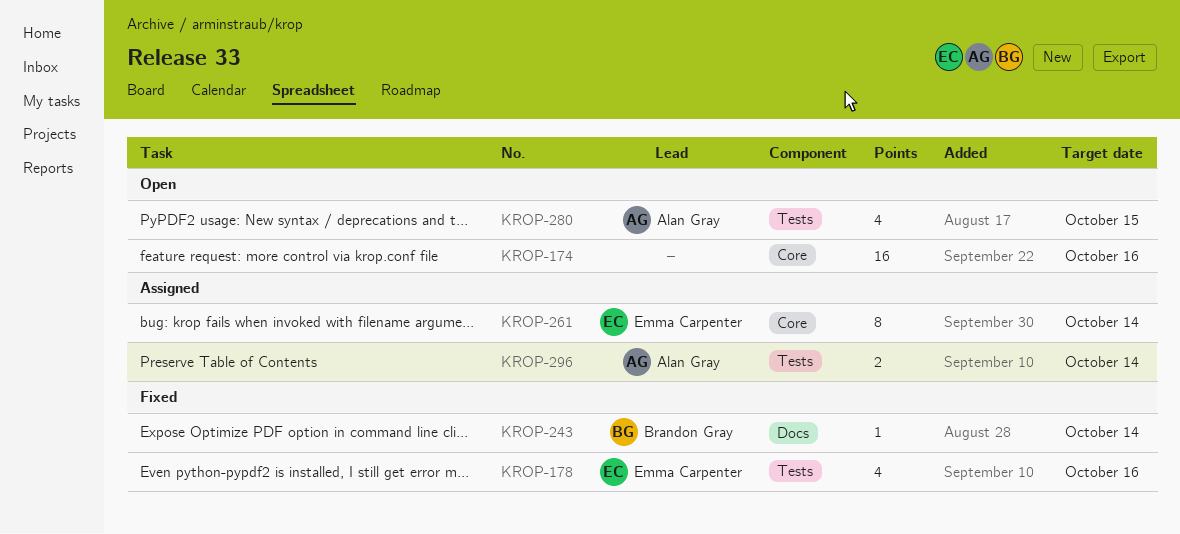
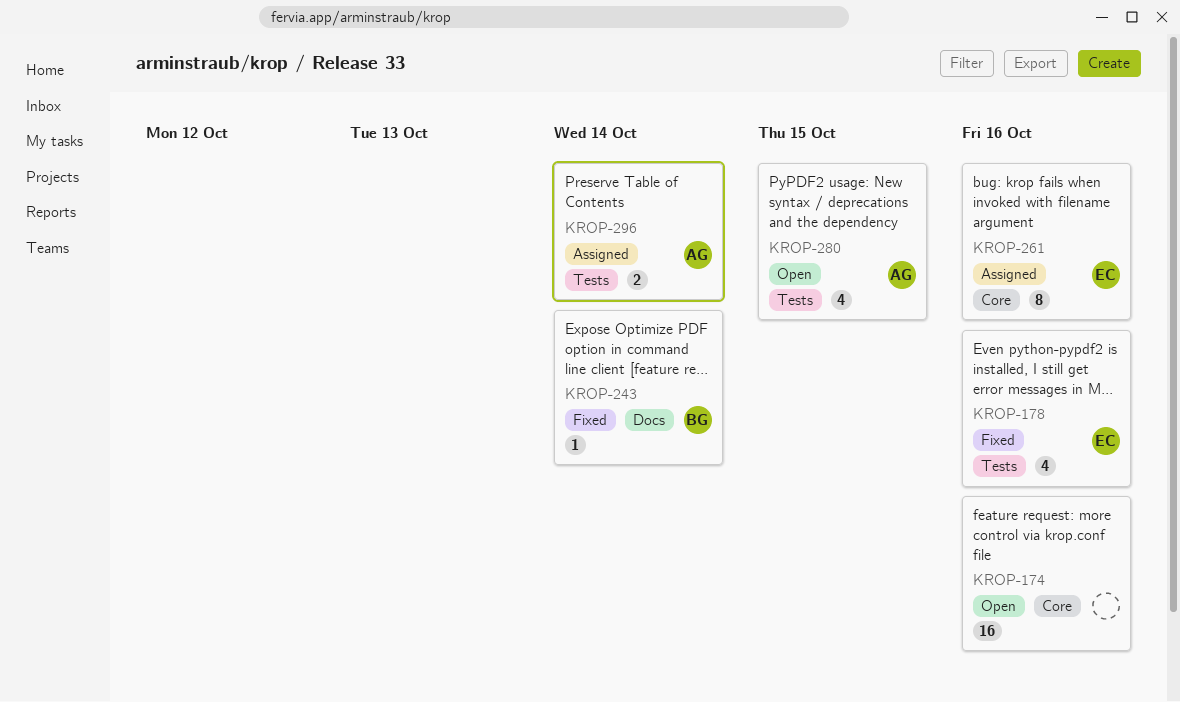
KROP-261, due: Oct 14 -> Oct 16

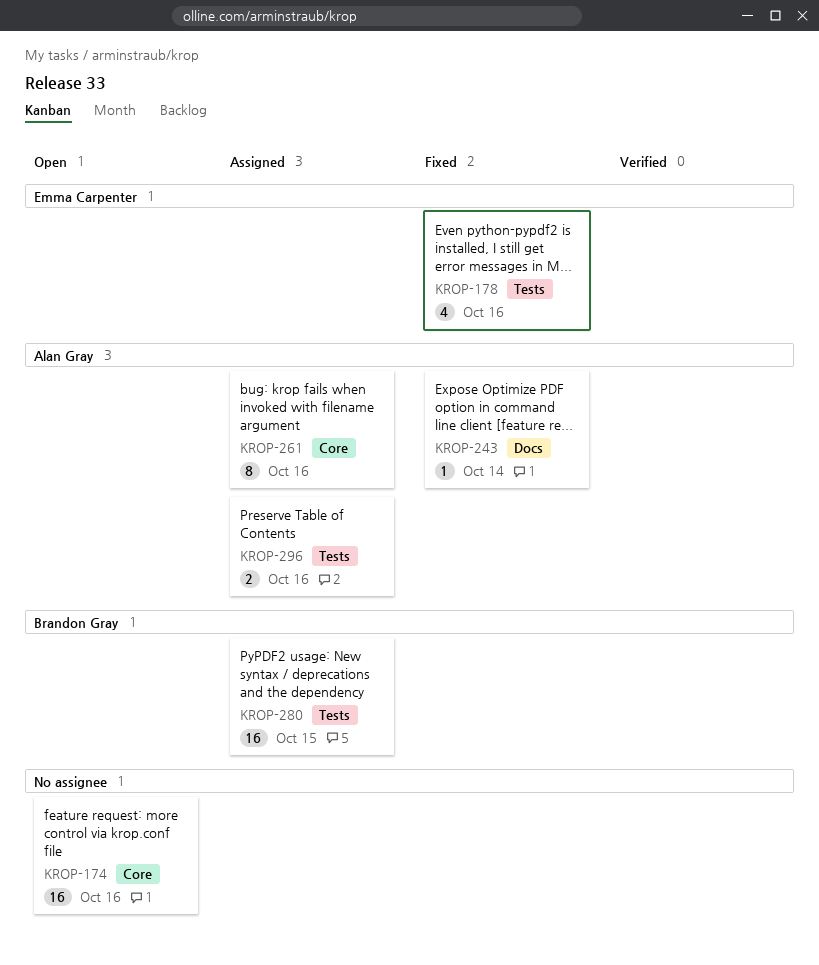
KROP-243, owner: Brandon Gray -> Alan Gray
KROP-261, owner: Emma Carpenter -> Alan Gray
KROP-280, status: Open -> Assigned
KROP-280, owner: Alan Gray -> Brandon Gray
KROP-280, estimate: 4 -> 16
KROP-296, due: Oct 14 -> Oct 16

